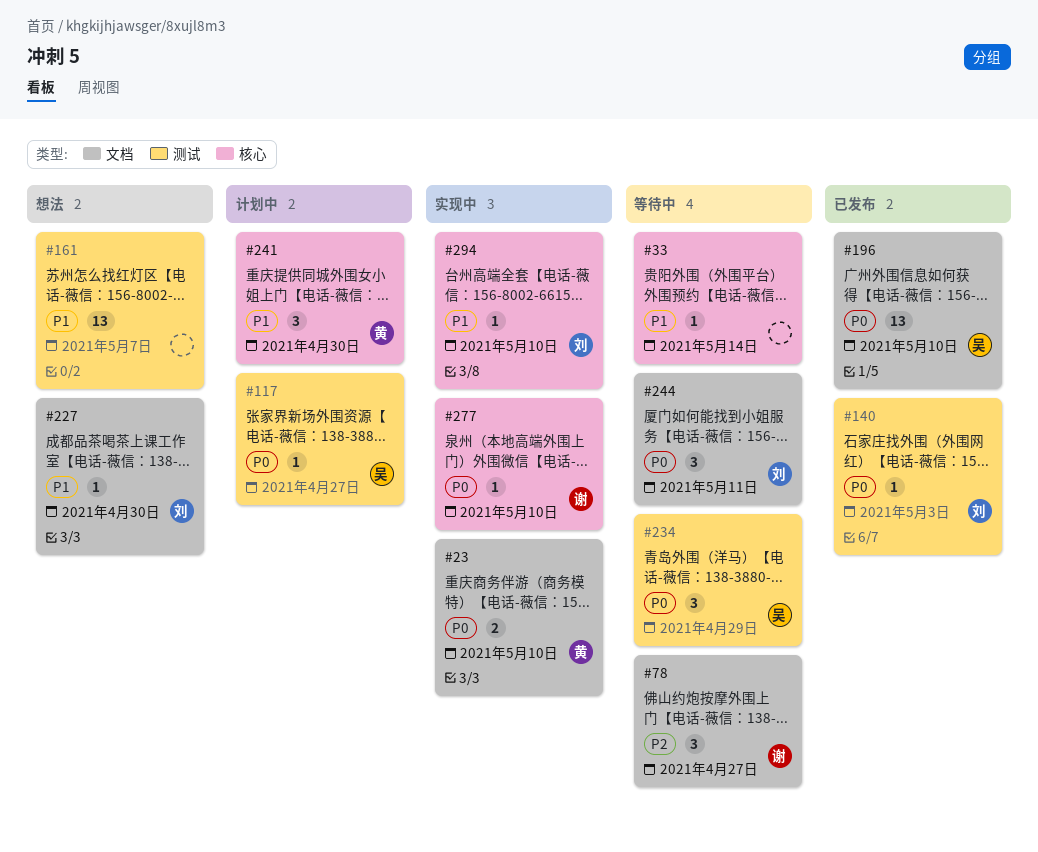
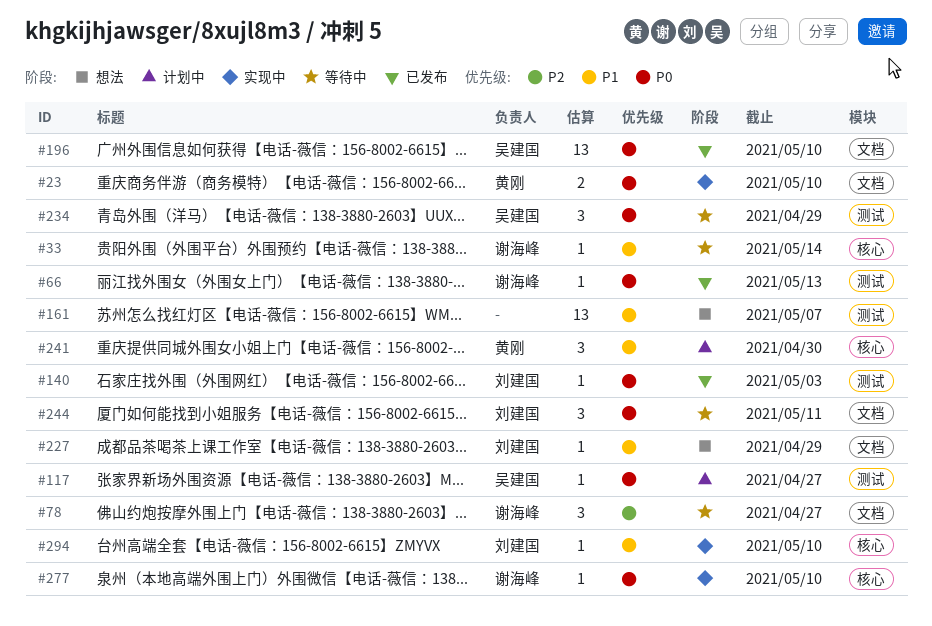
#33, owner: none -> 谢海峰
#66: none -> present
#227, due: Apr 30 -> Apr 29

